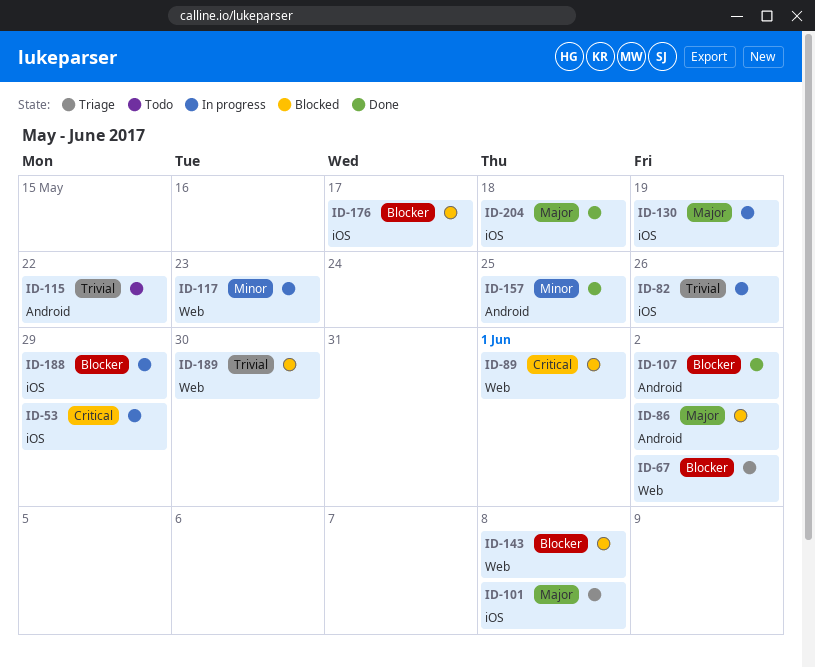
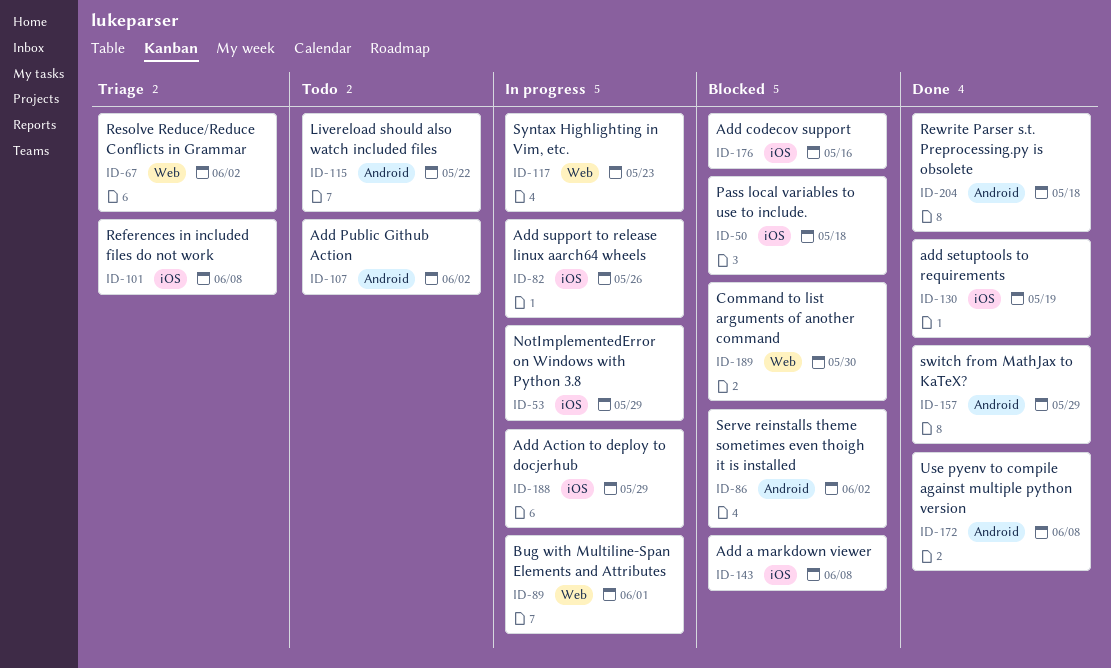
ID-50: none -> present
ID-89, status: Blocked -> In progress
ID-107, status: Done -> Todo
ID-130, status: In progress -> Done
ID-143, label: Web -> iOS
ID-157, due: May 25 -> May 29
ID-172: none -> present
ID-176, due: May 17 -> May 16
ID-204, label: iOS -> Android

